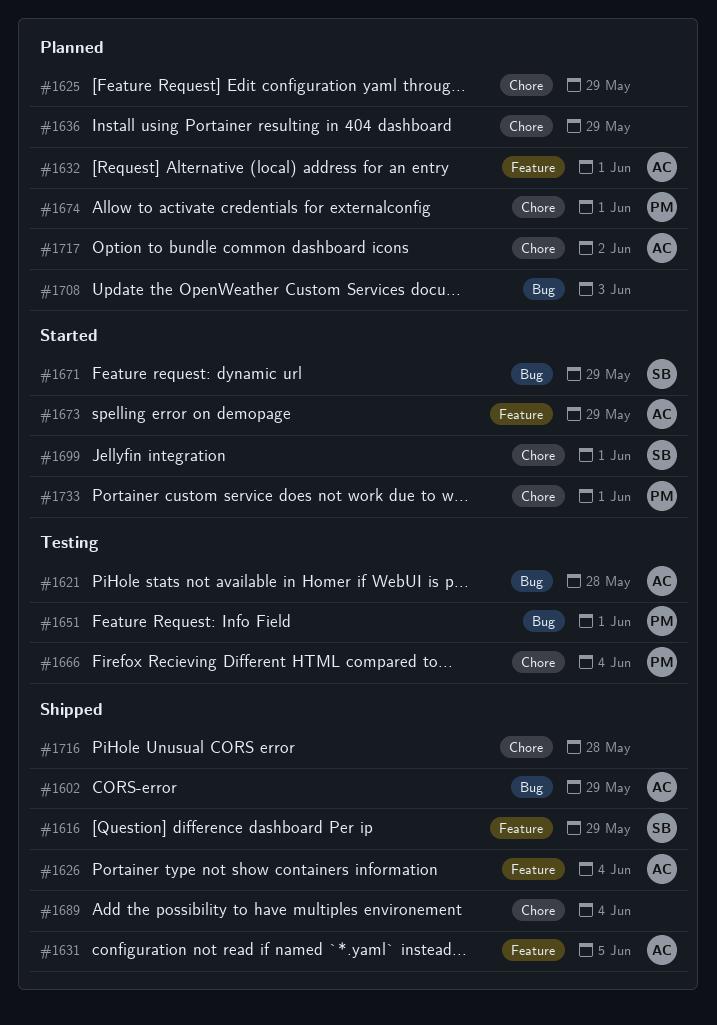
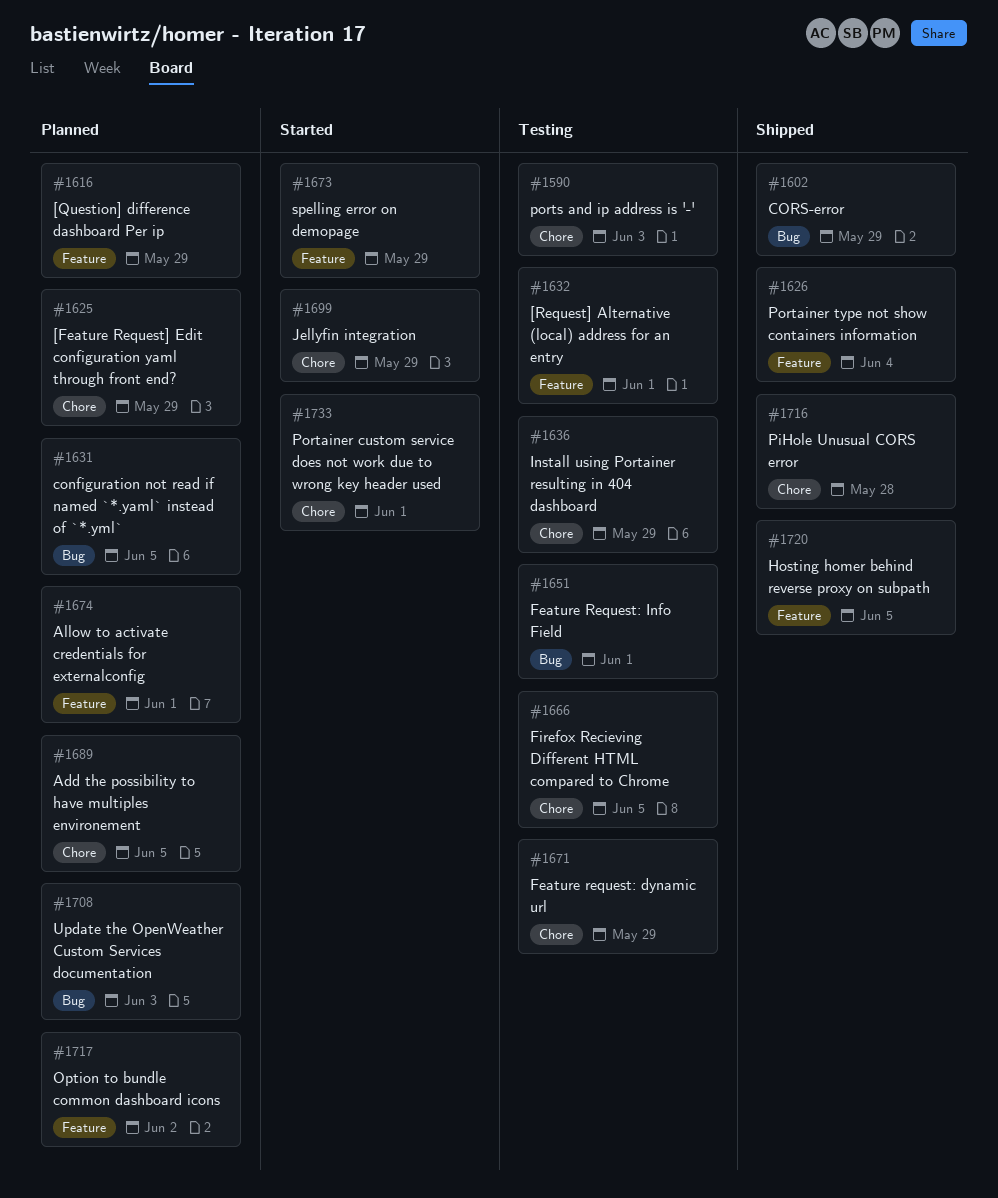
#1590: none -> present
#1616, status: Shipped -> Planned
#1621: present -> none
#1631, status: Shipped -> Planned
#1631, label: Feature -> Bug
#1632, status: Planned -> Testing
#1636, status: Planned -> Testing
#1666, due: Jun 4 -> Jun 5
#1671, status: Started -> Testing
#1671, label: Bug -> Chore
#1674, label: Chore -> Feature
#1689, status: Shipped -> Planned
#1689, due: Jun 4 -> Jun 5
#1699, due: Jun 1 -> May 29
#1717, label: Chore -> Feature
#1720: none -> present

